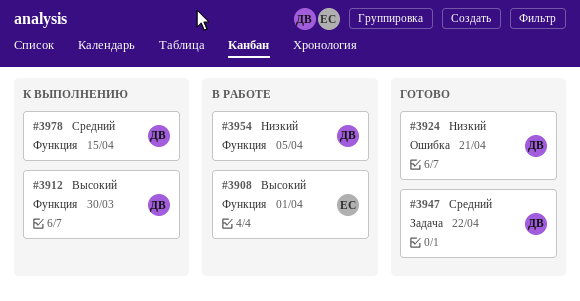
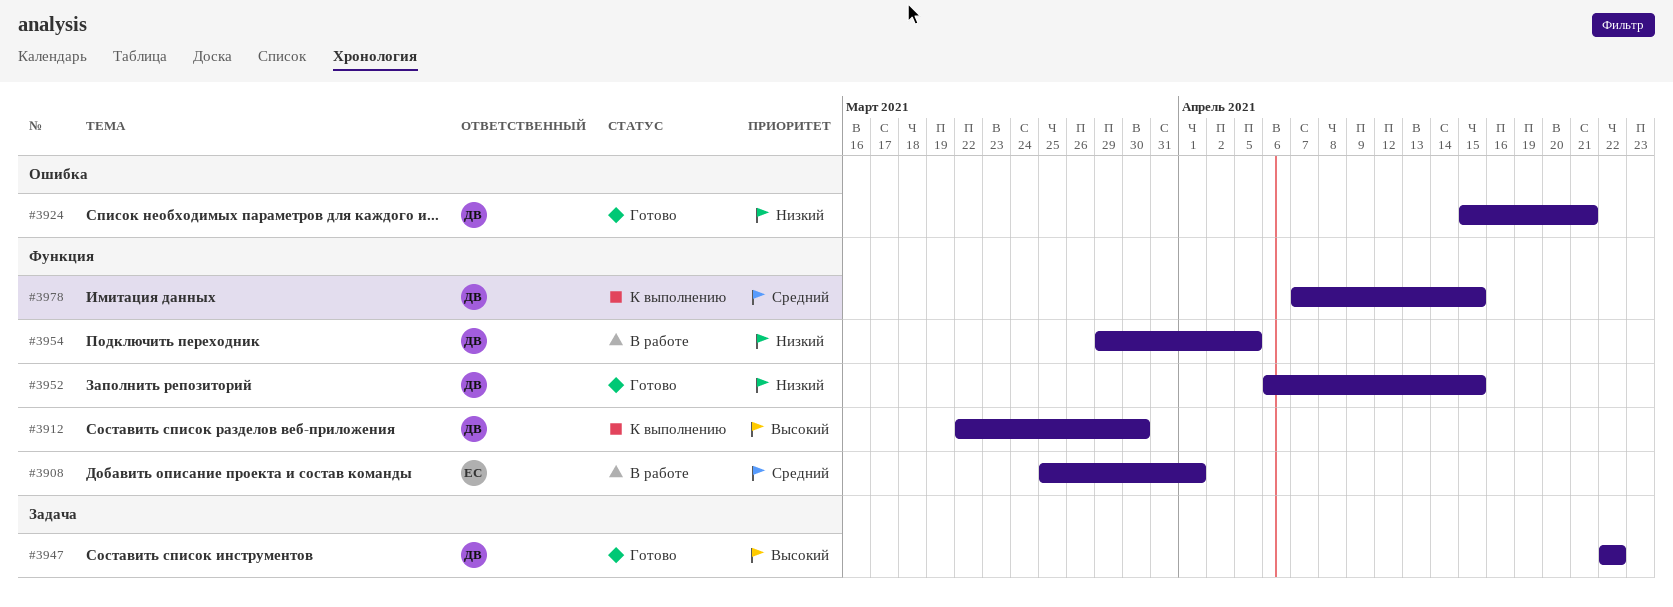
#3908, priority: Высокий -> Средний
#3947, priority: Средний -> Высокий
#3952: none -> present

